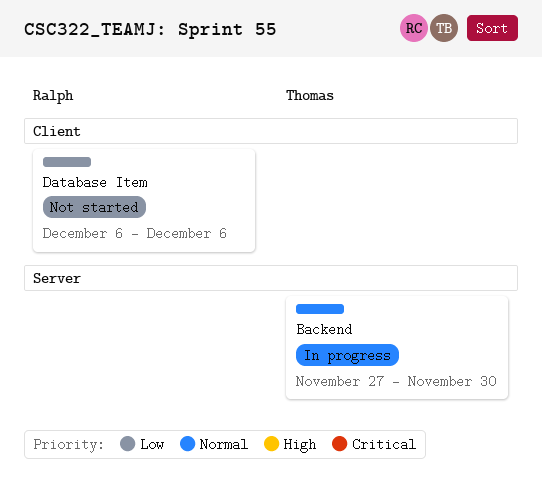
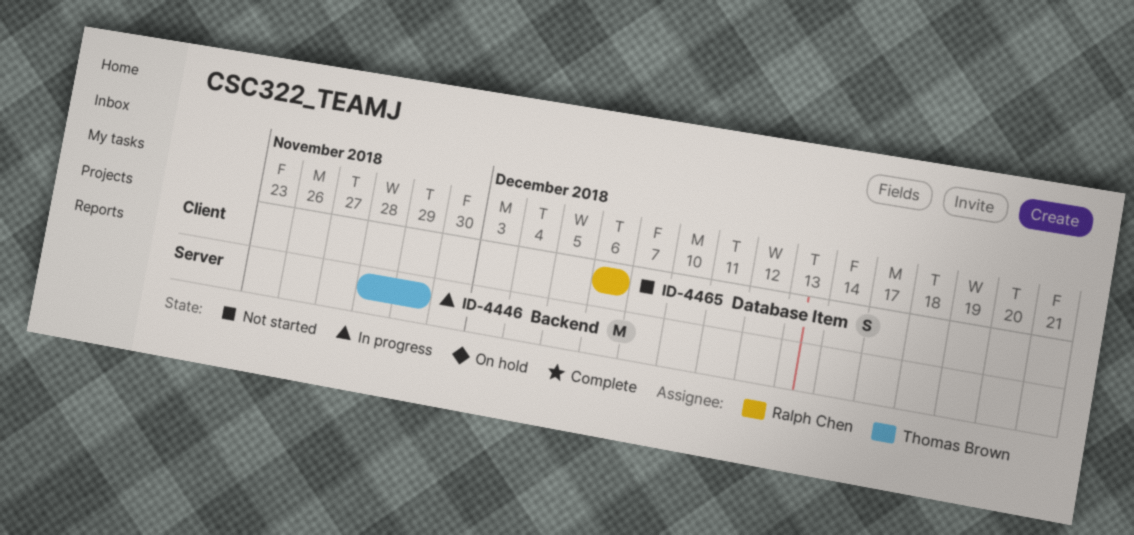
Backend, start: Nov 27 -> Nov 28
Backend, due: Nov 30 -> Nov 29

